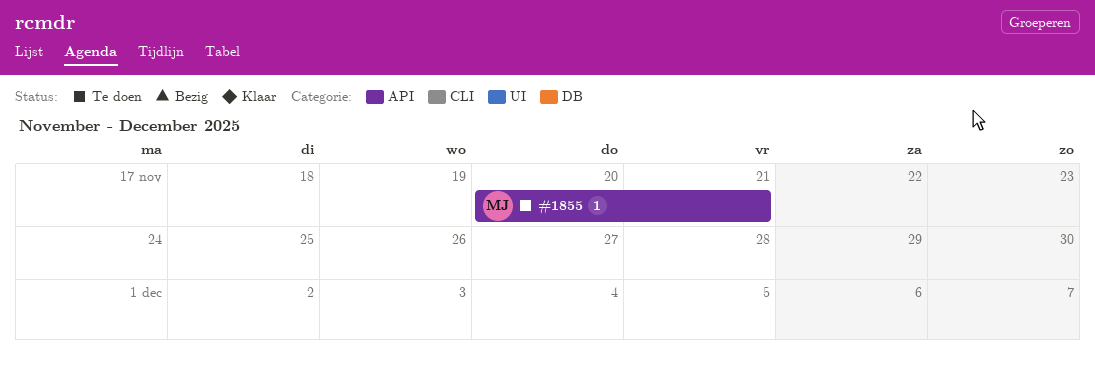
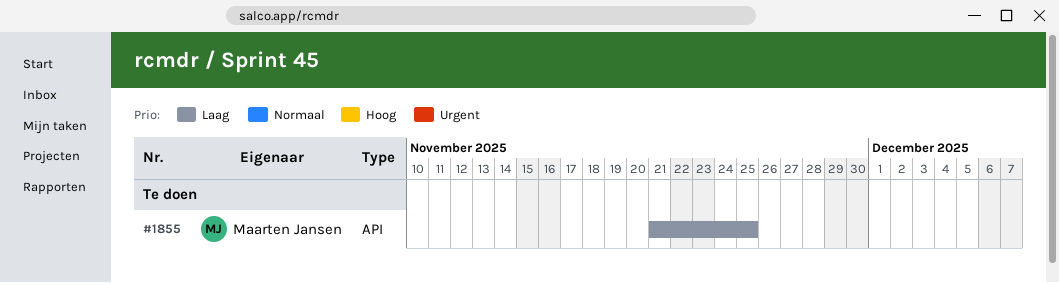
#1855, start: Nov 20 -> Nov 21
#1855, due: Nov 21 -> Nov 25

